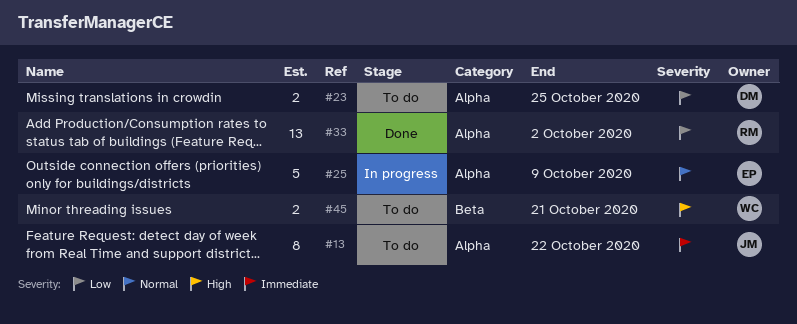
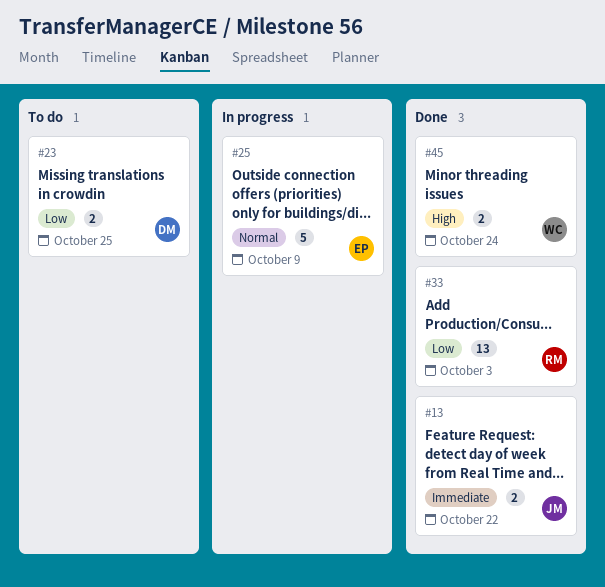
#13, status: To do -> Done
#13, estimate: 8 -> 2
#33, due: Oct 2 -> Oct 3
#45, status: To do -> Done
#45, due: Oct 21 -> Oct 24

